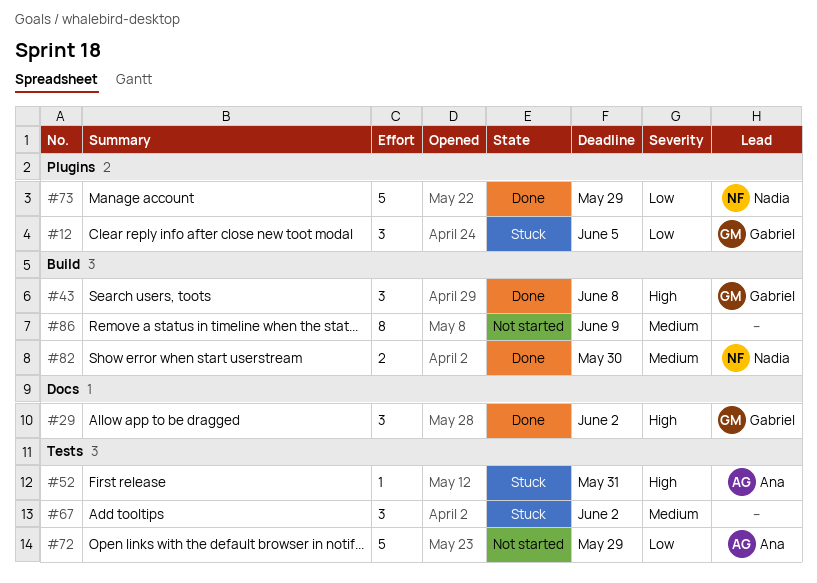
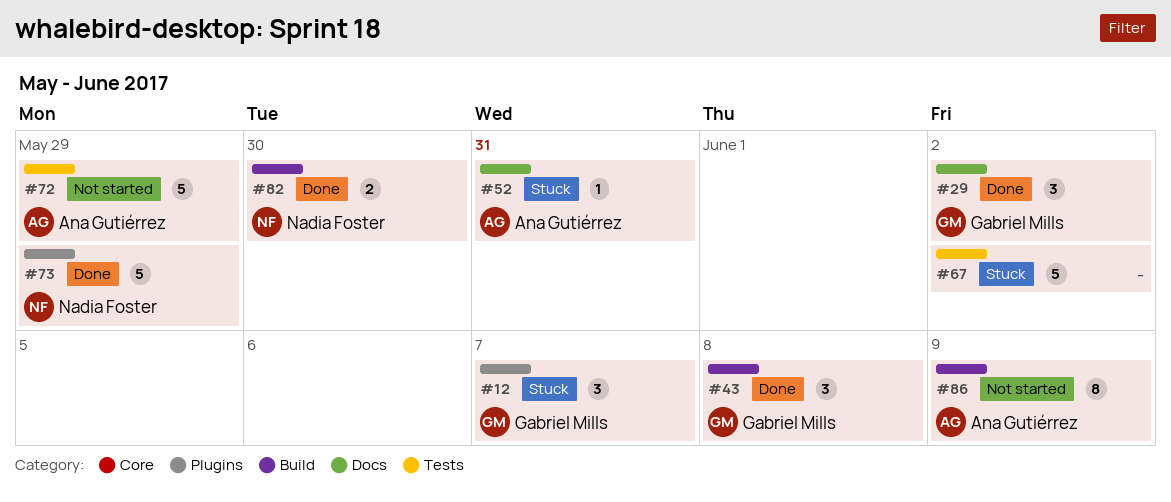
#12, due: Jun 5 -> Jun 7
#52, label: Tests -> Docs
#67, estimate: 3 -> 5
#86, owner: none -> Ana Gutiérrez

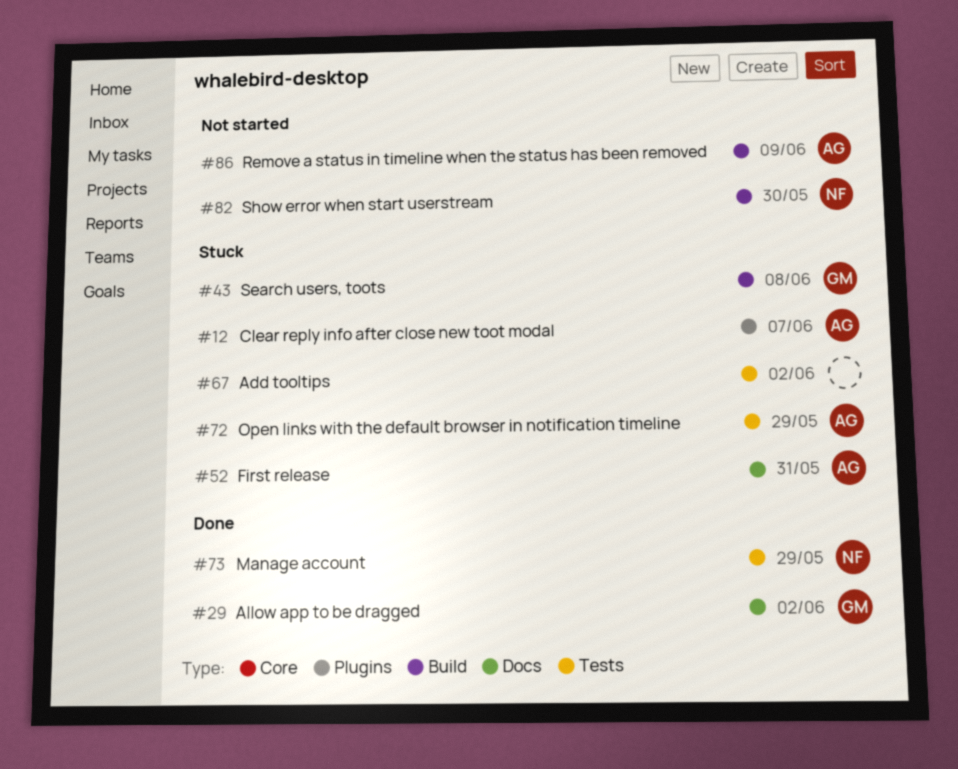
#12, owner: Gabriel Mills -> Ana Gutiérrez
#43, status: Done -> Stuck
#72, status: Not started -> Stuck
#73, label: Plugins -> Tests
#82, status: Done -> Not started

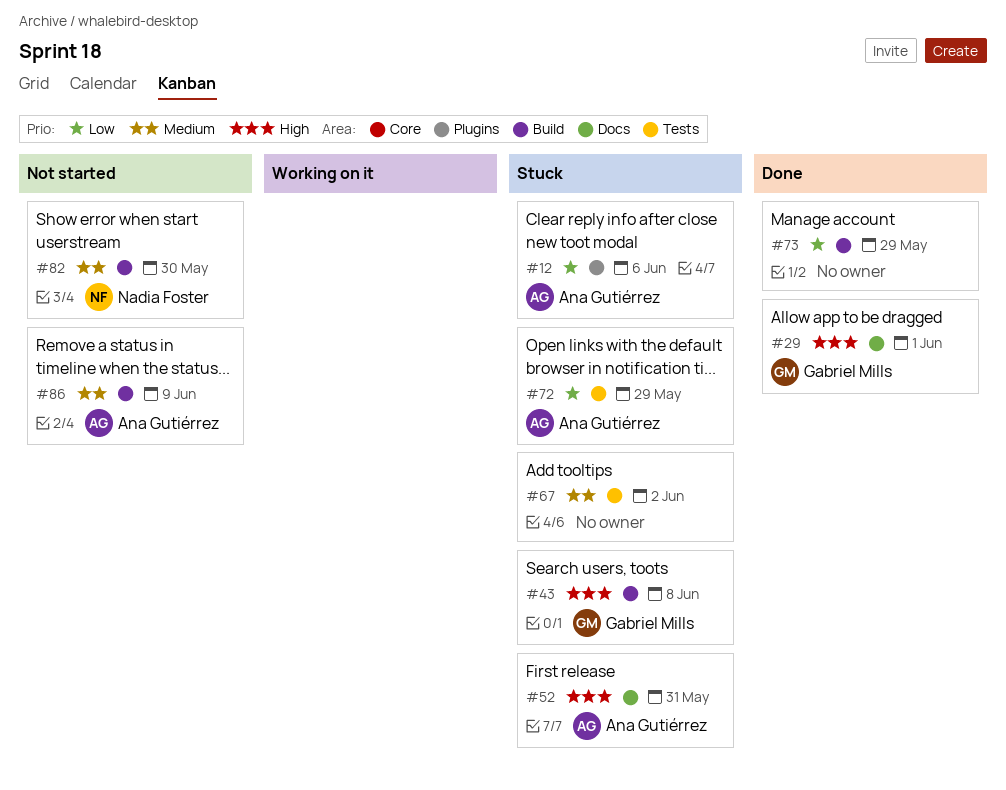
#12, due: Jun 7 -> Jun 6
#29, due: Jun 2 -> Jun 1
#73, owner: Nadia Foster -> none
#73, label: Tests -> Build

